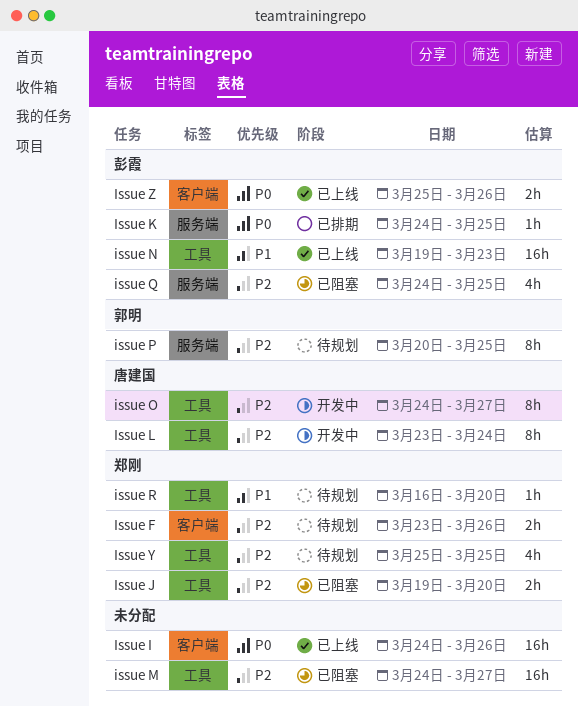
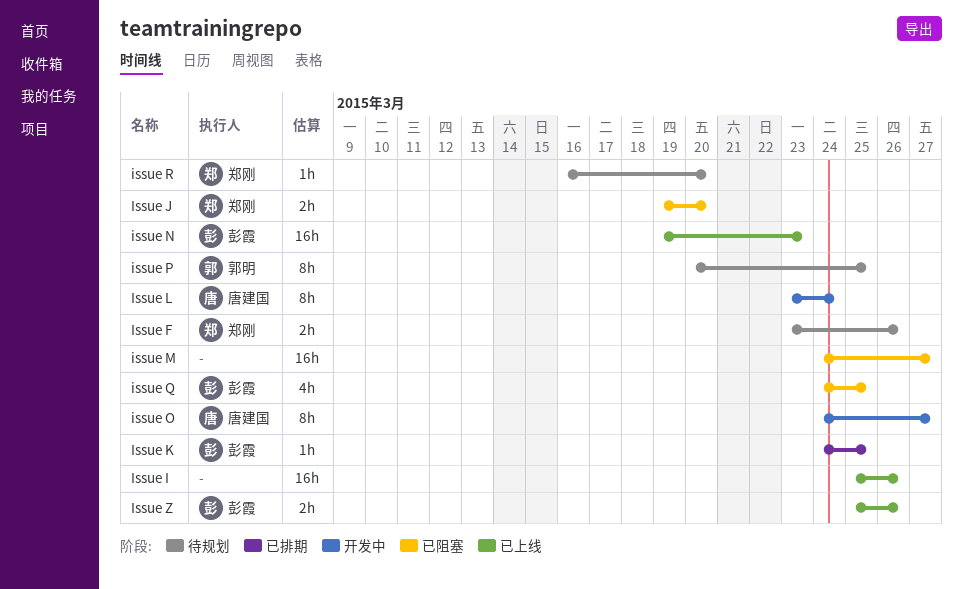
Issue I, start: Mar 24 -> Mar 25
Issue Y: present -> none

